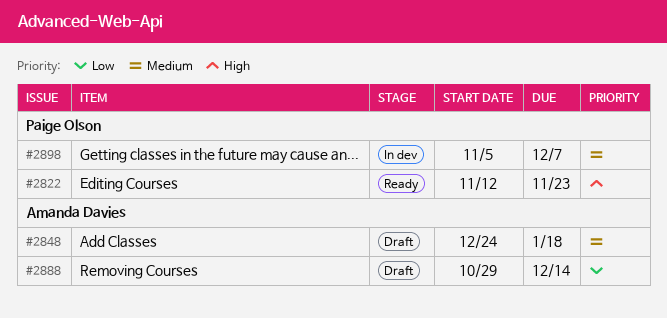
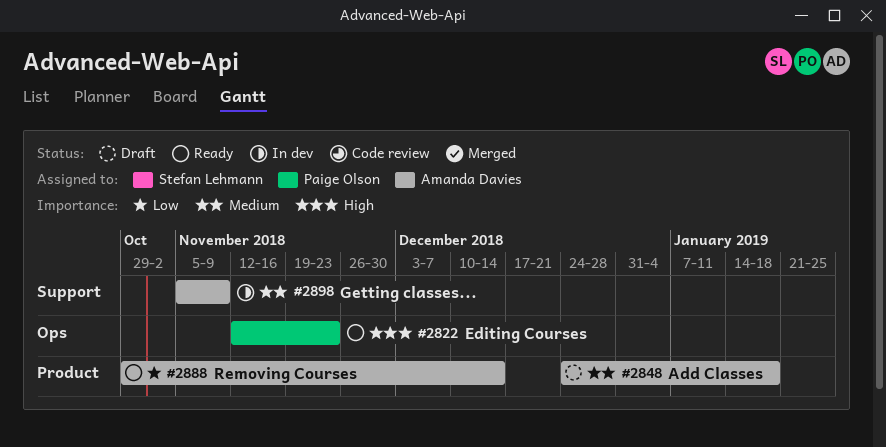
#2888, status: Draft -> Ready
#2898, owner: Paige Olson -> Amanda Davies
#2898, due: Dec 7 -> Nov 9

